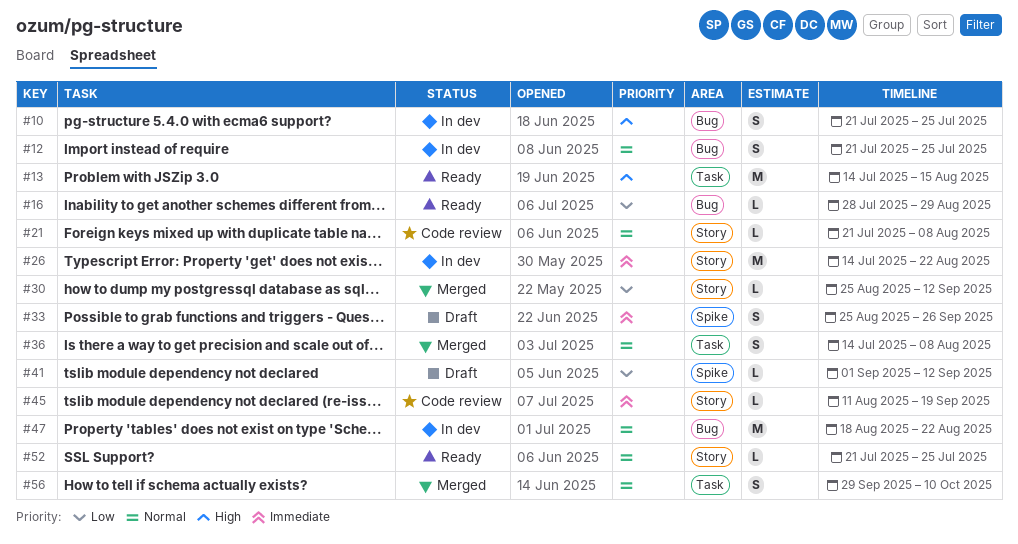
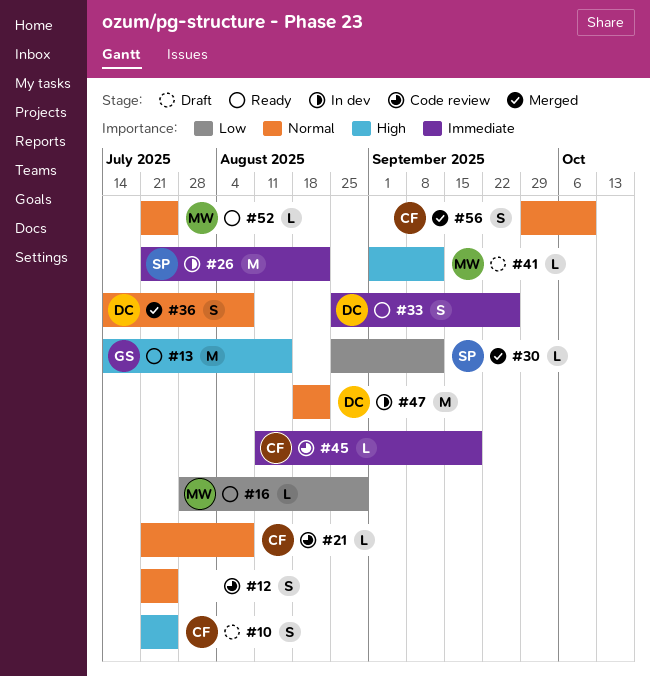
#10, status: In dev -> Draft
#12, status: In dev -> Code review
#26, start: Jul 14 -> Jul 21
#33, status: Draft -> Ready
#41, priority: Low -> High

